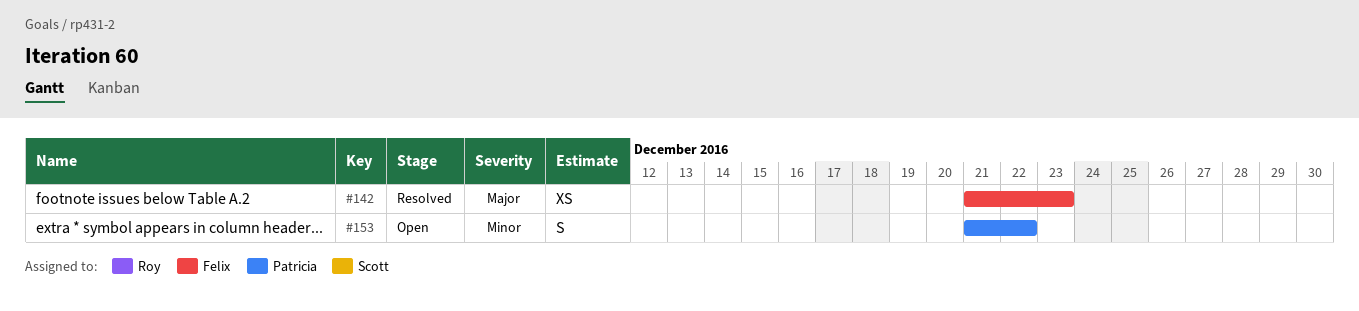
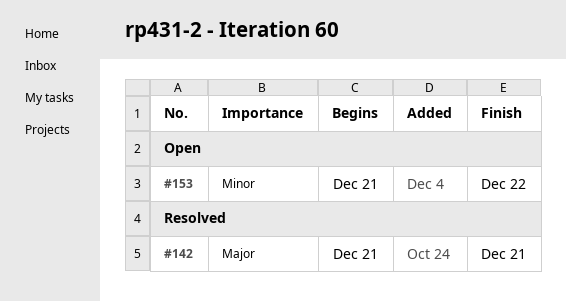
#142, due: Dec 23 -> Dec 21

